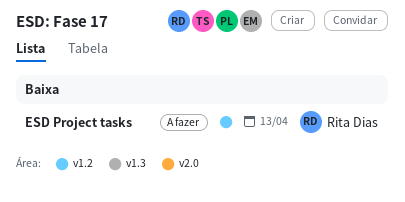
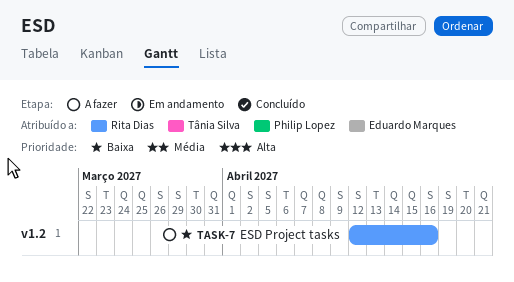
ESD Project tasks, due: Apr 13 -> Apr 16

